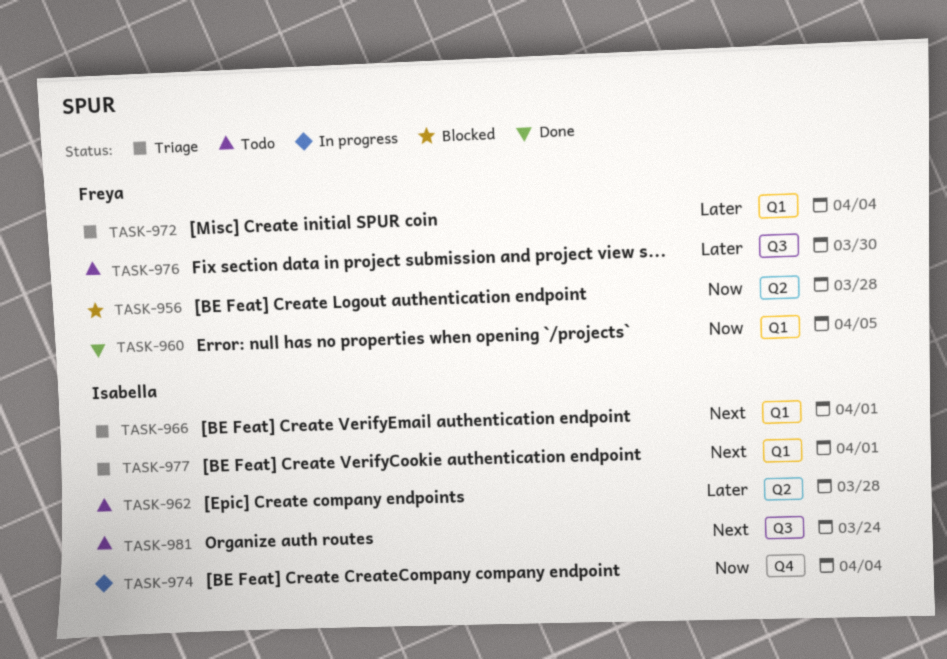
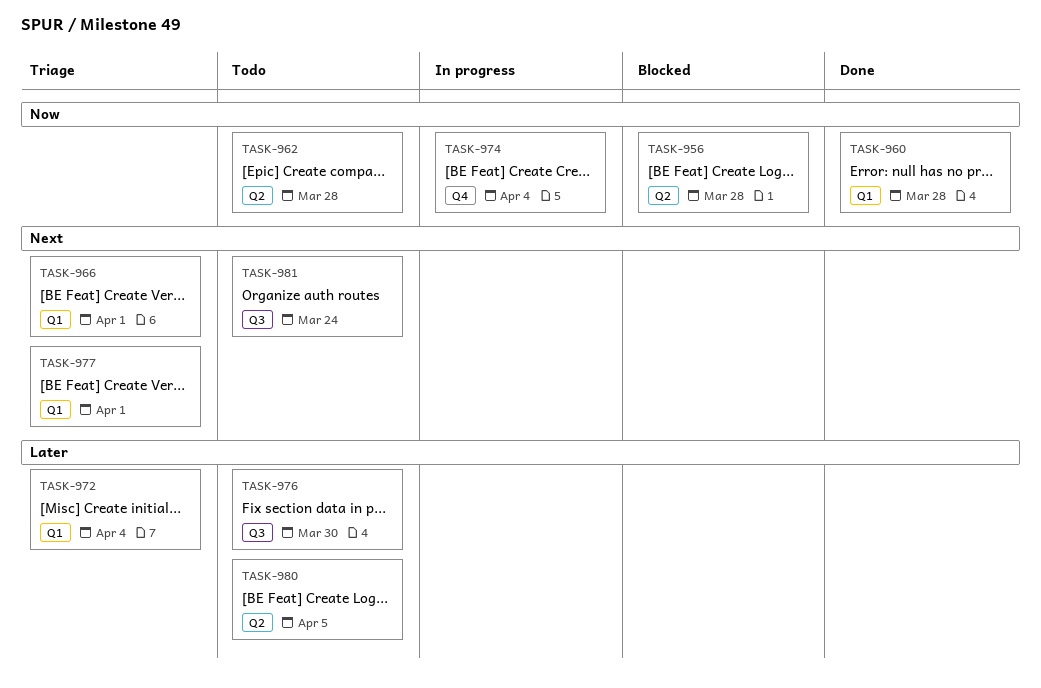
TASK-960, due: Apr 5 -> Mar 28
TASK-962, priority: Later -> Now
TASK-980: none -> present

